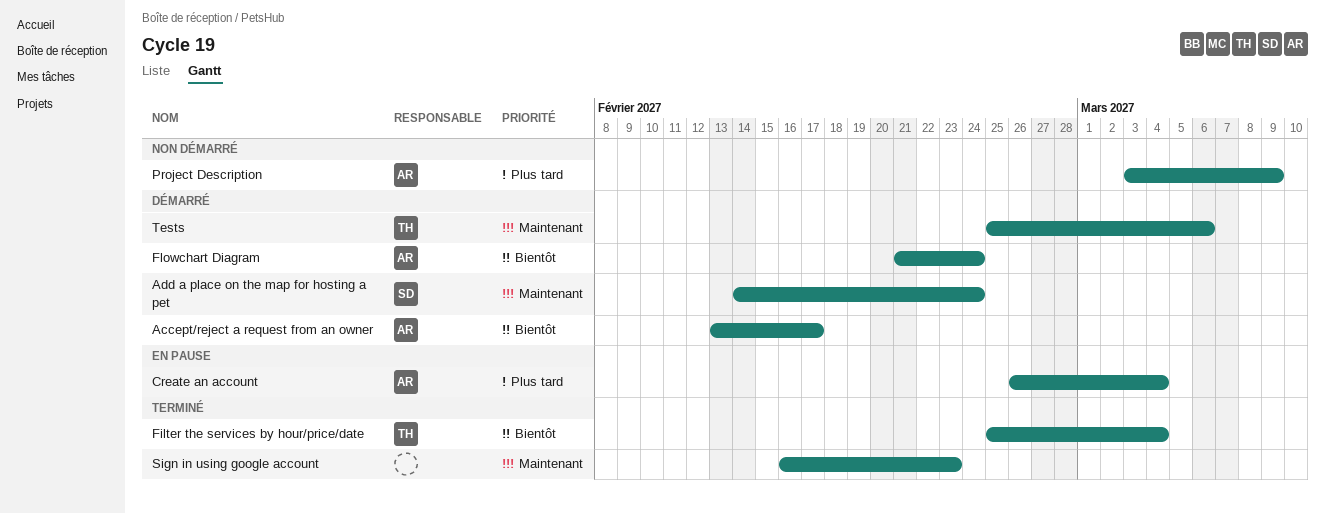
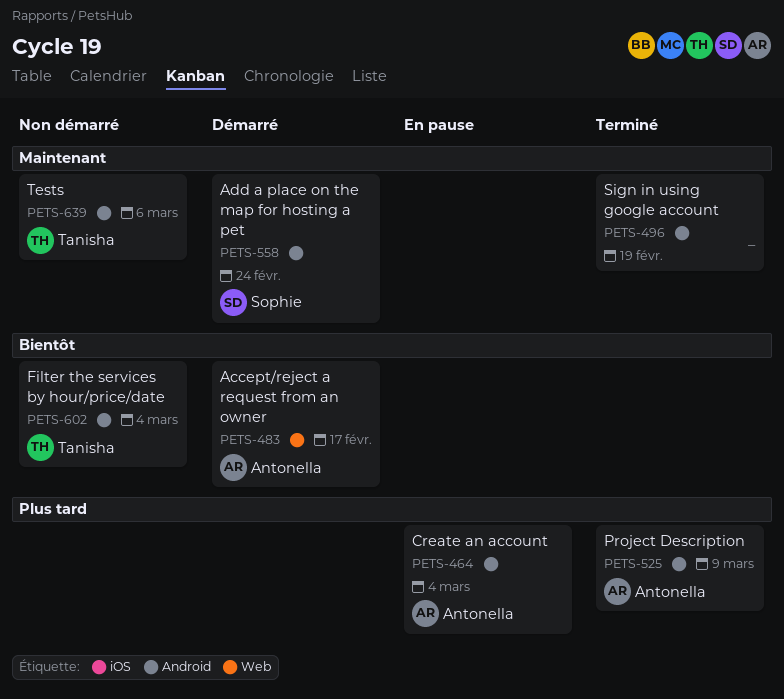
Filter the services by hour/price/date, status: Terminé -> Non démarré
Flowchart Diagram: present -> none
Project Description, status: Non démarré -> Terminé
Sign in using google account, due: Feb 23 -> Feb 19
Tests, status: Démarré -> Non démarré

